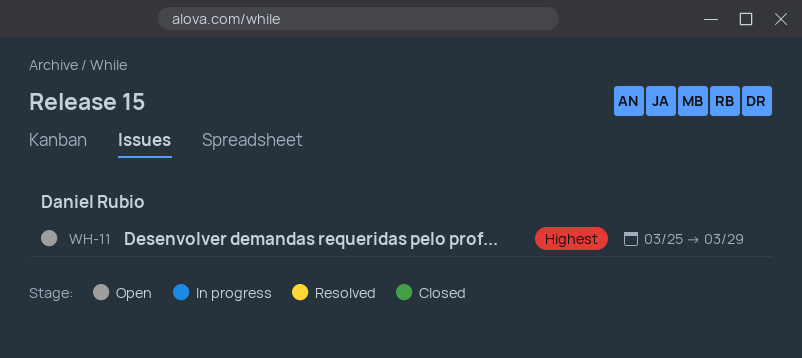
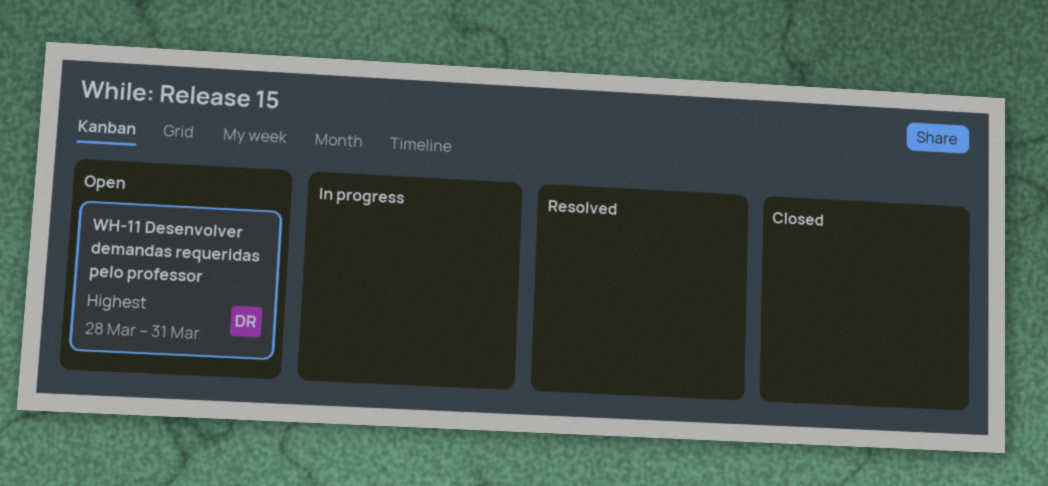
WH-11, start: Mar 25 -> Mar 28
WH-11, due: Mar 29 -> Mar 31

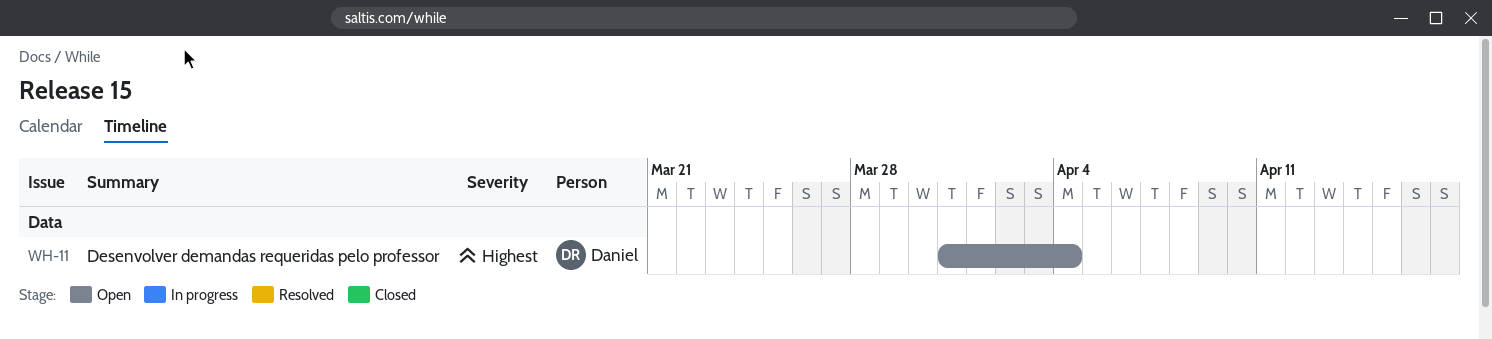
WH-11, start: Mar 28 -> Mar 31
WH-11, due: Mar 31 -> Apr 4

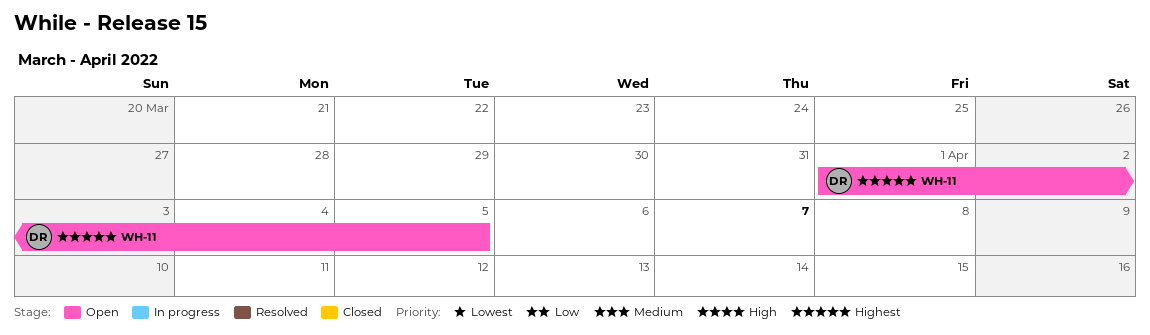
WH-11, start: Mar 31 -> Apr 1
WH-11, due: Apr 4 -> Apr 5

